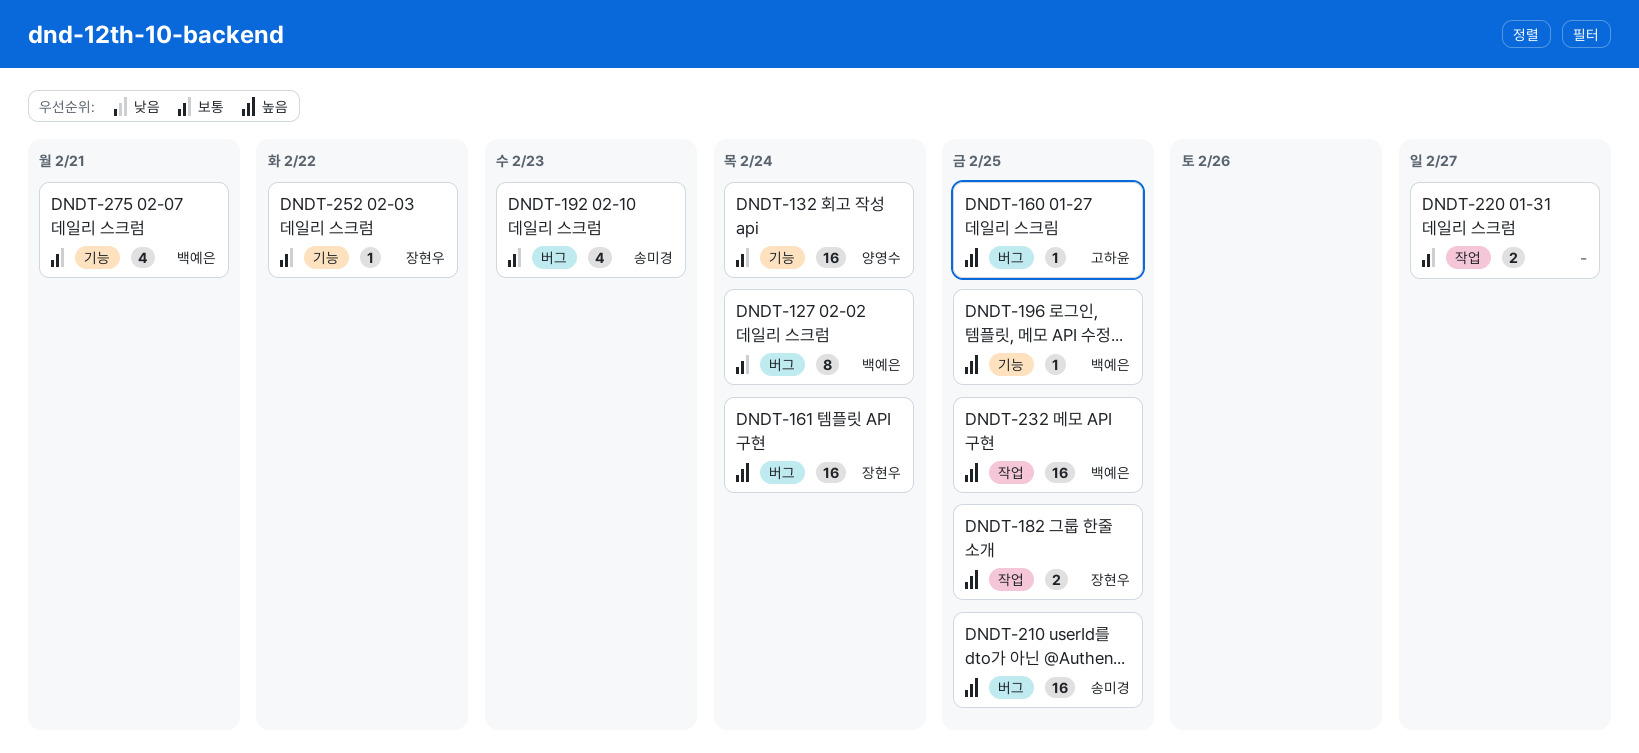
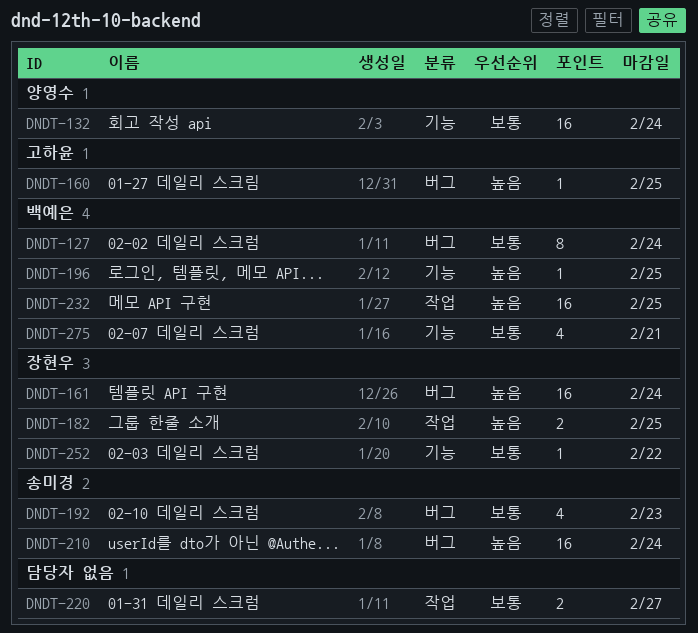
DNDT-210, due: Feb 25 -> Feb 24

